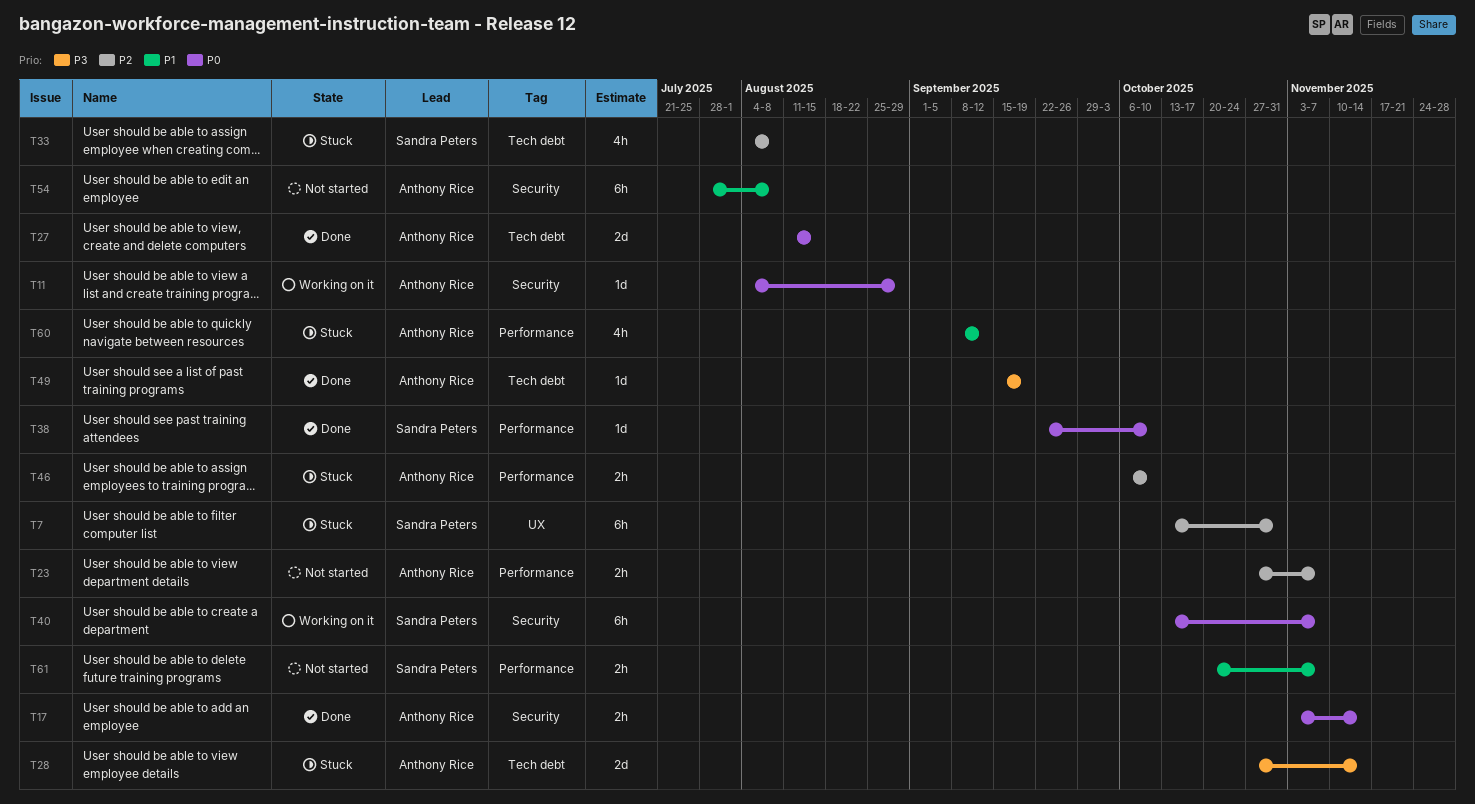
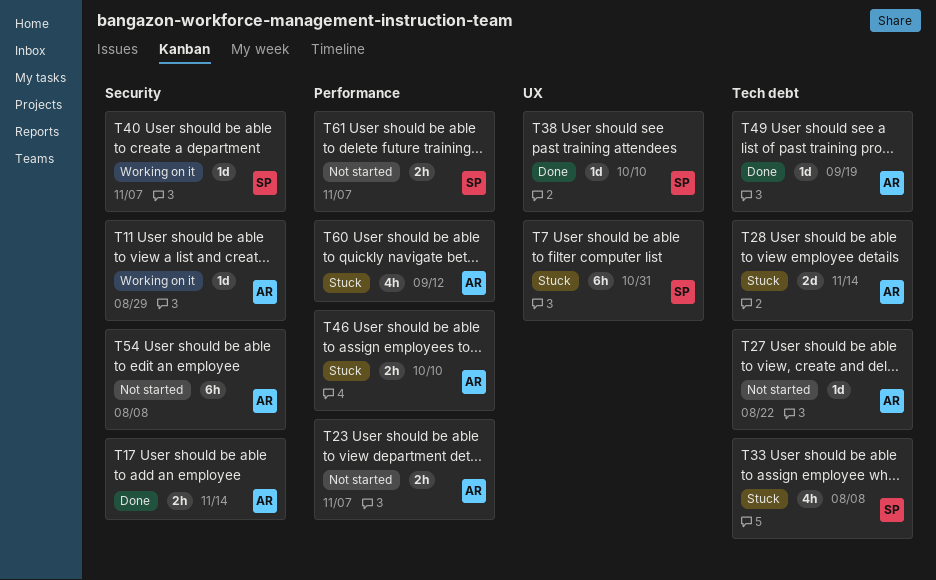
T27, status: Done -> Not started
T27, estimate: 2d -> 1d
T27, due: Aug 15 -> Aug 22
T38, label: Performance -> UX
T40, estimate: 6h -> 1d

